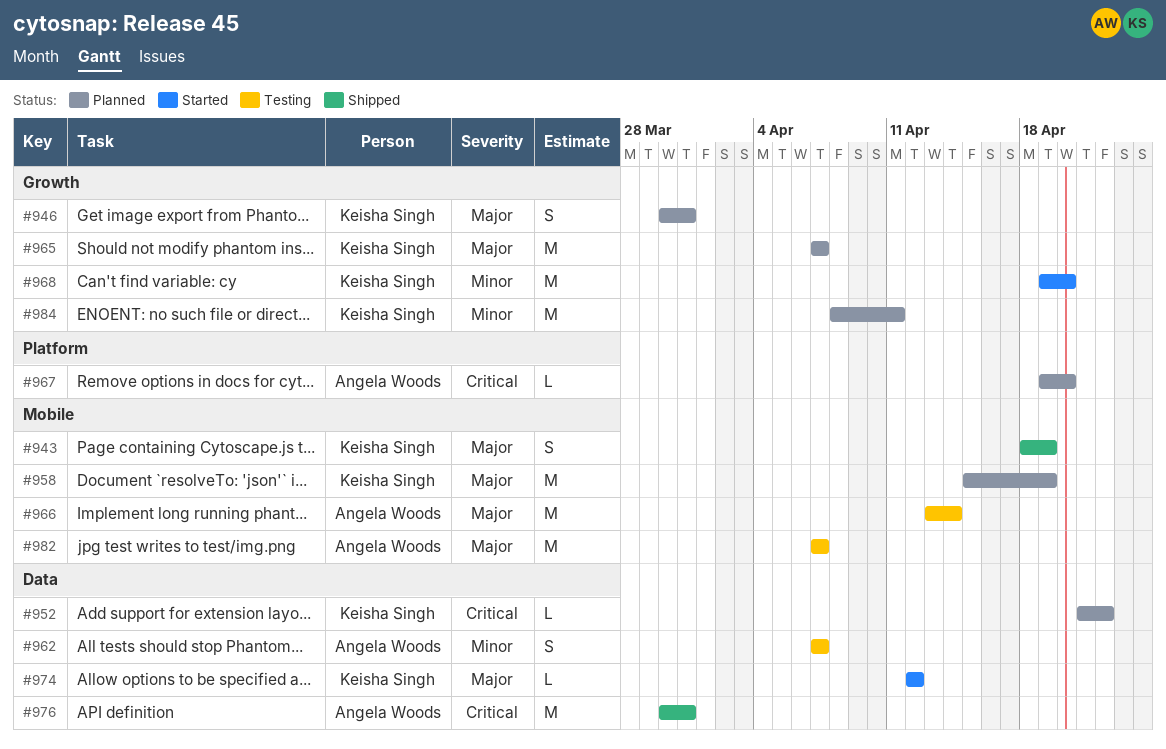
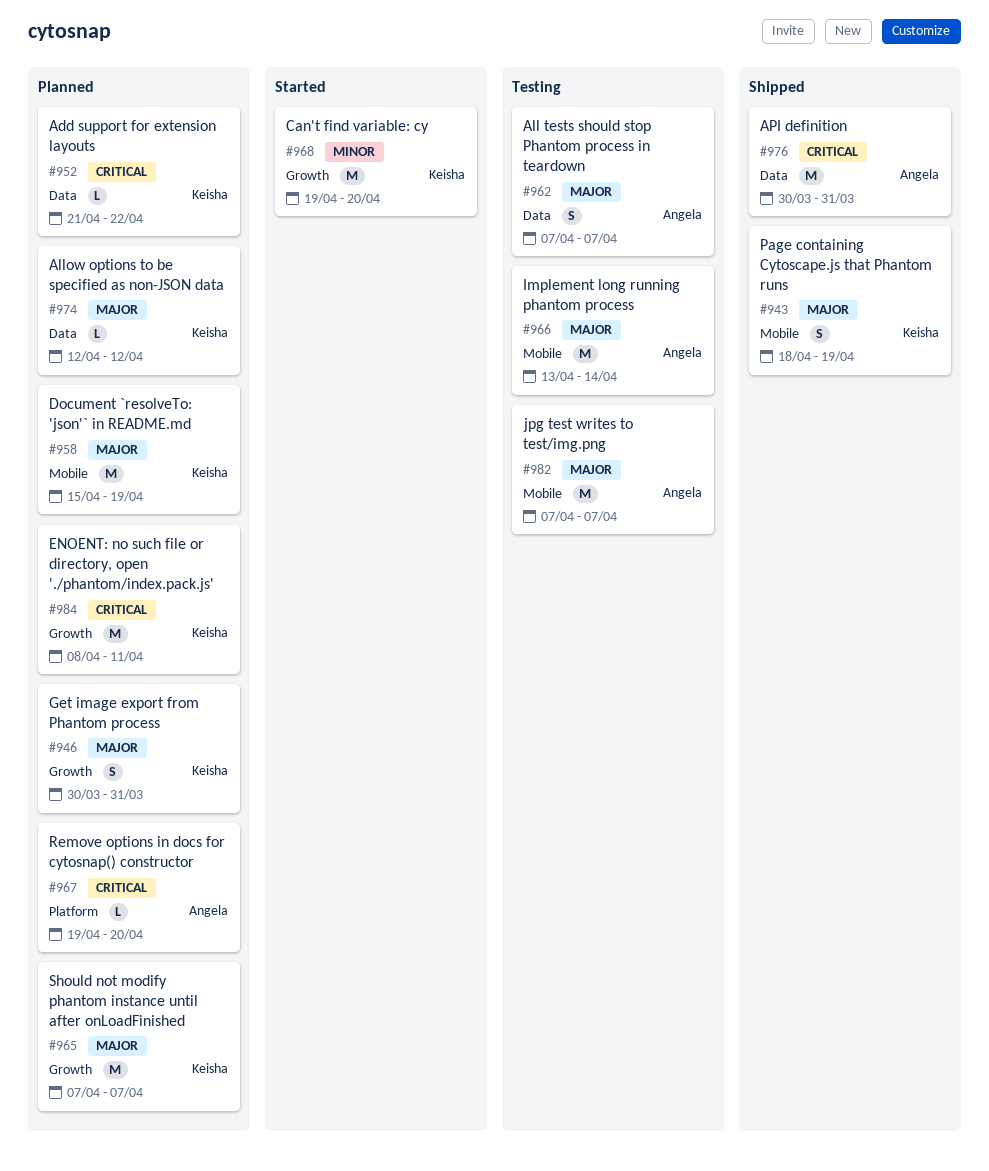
#962, priority: Minor -> Major
#974, status: Started -> Planned
#984, priority: Minor -> Critical

